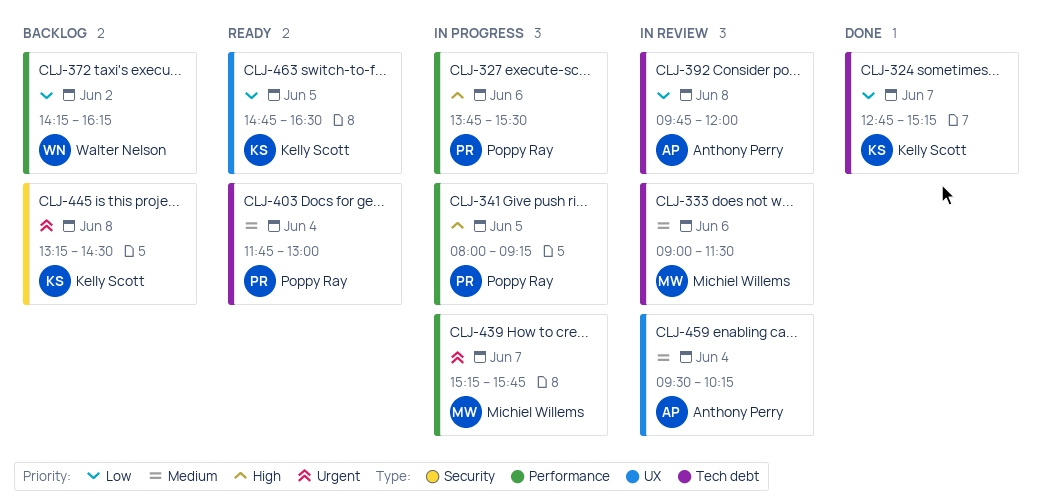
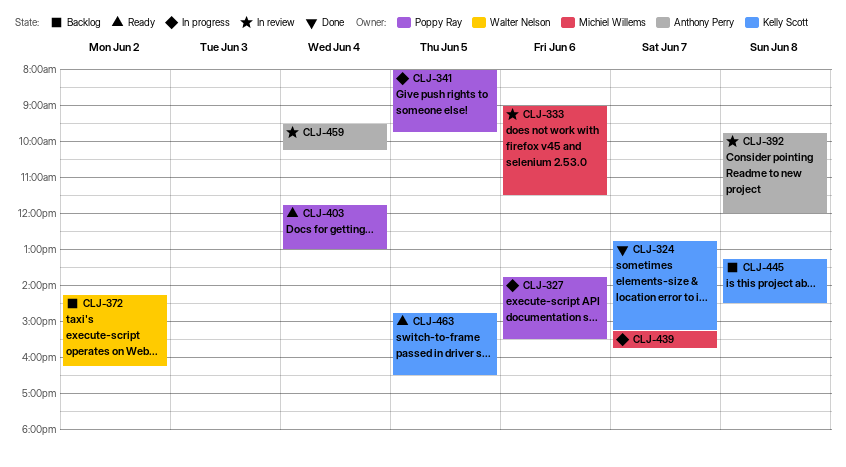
CLJ-341, ends: 09:15 -> 09:45

